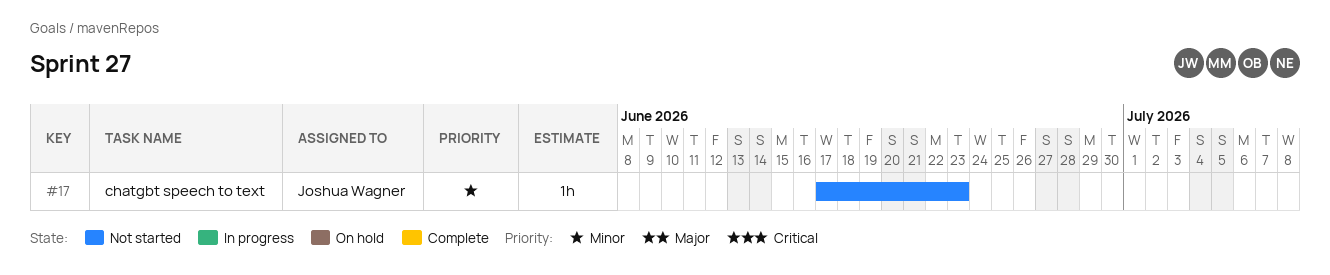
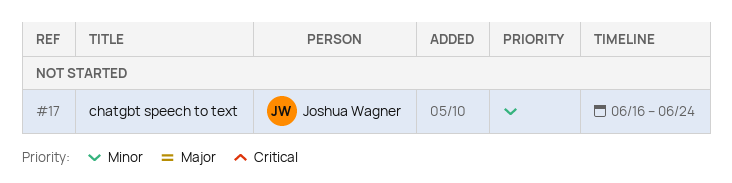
#17, start: Jun 17 -> Jun 16
#17, due: Jun 23 -> Jun 24

